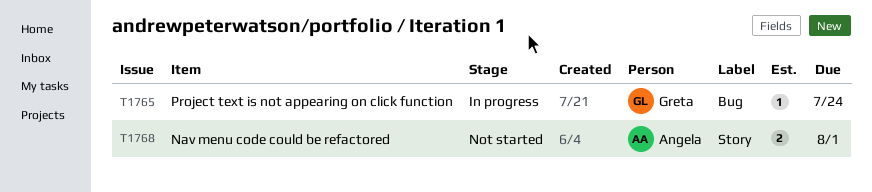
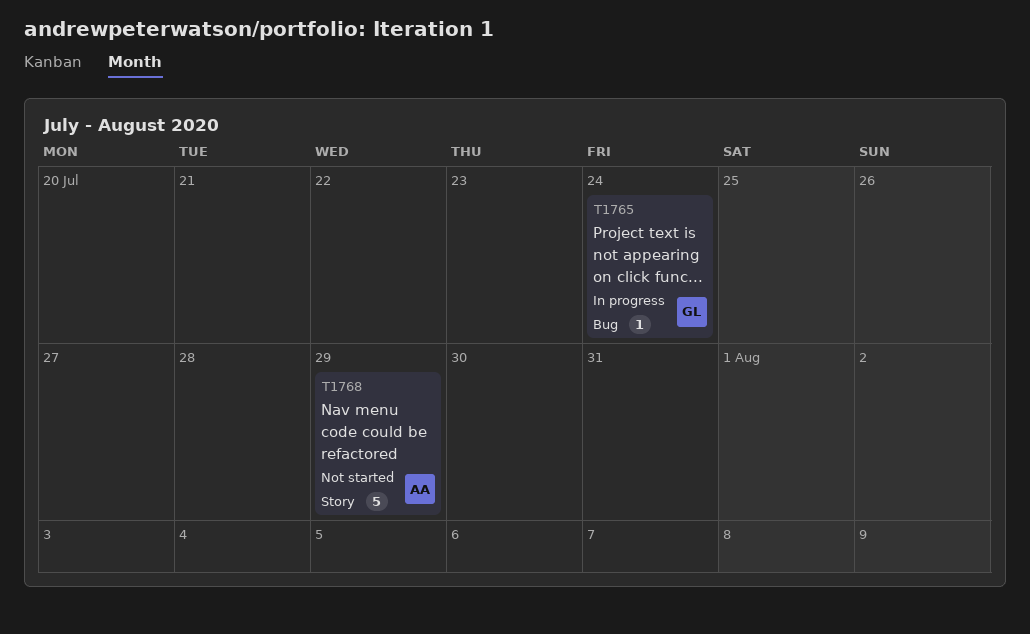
T1768, estimate: 2 -> 5
T1768, due: Aug 1 -> Jul 29

